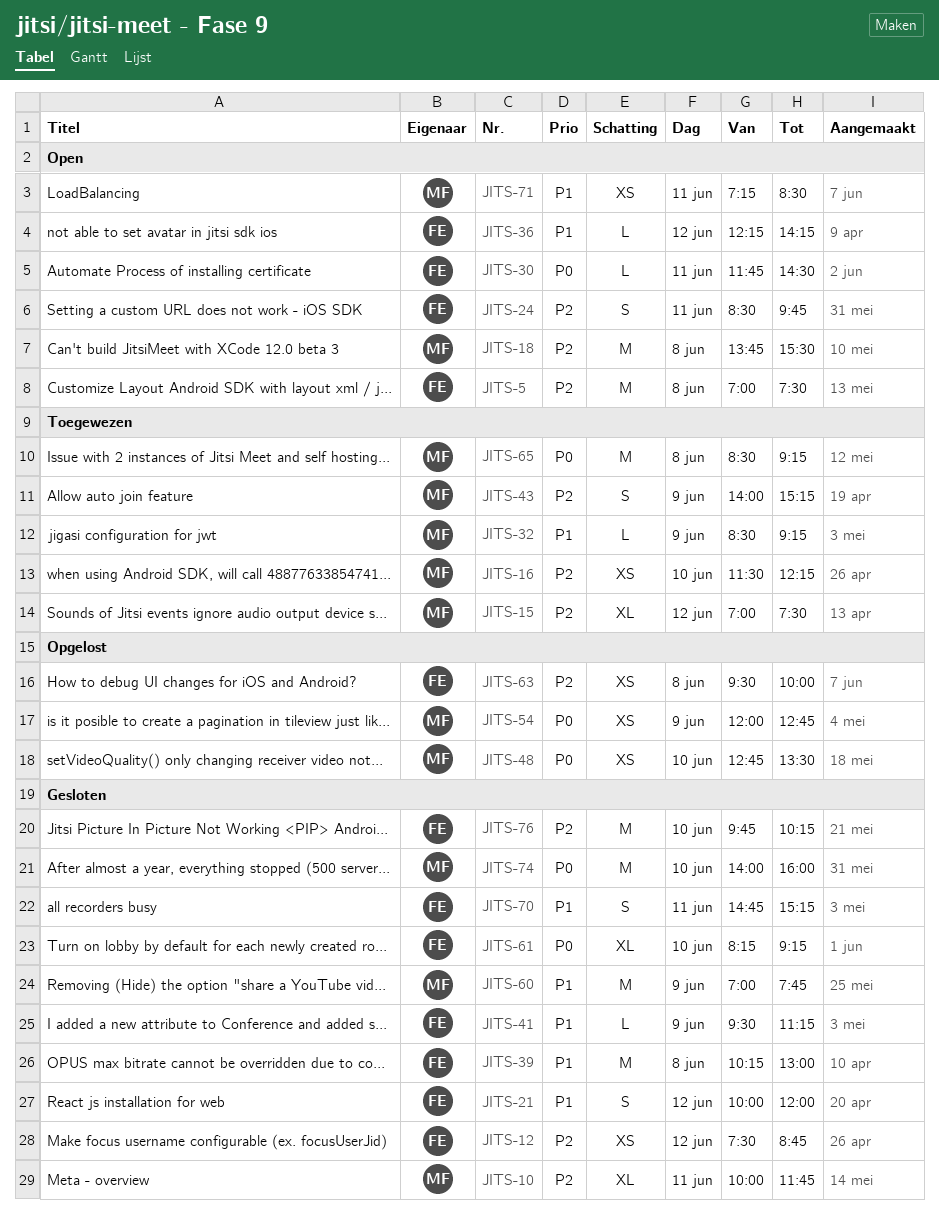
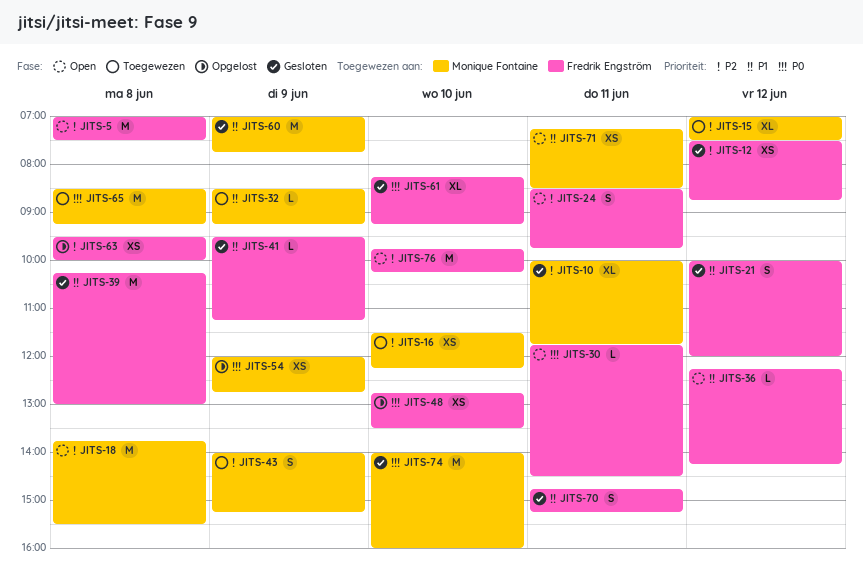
JITS-48, owner: Monique Fontaine -> Fredrik Engström
JITS-76, status: Gesloten -> Open

